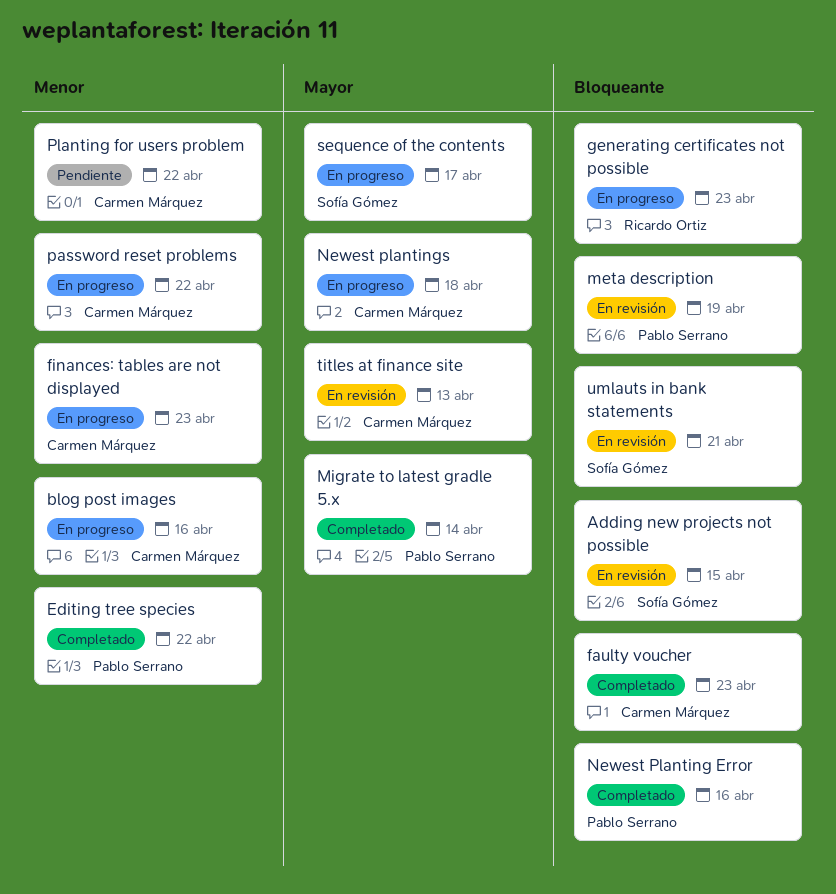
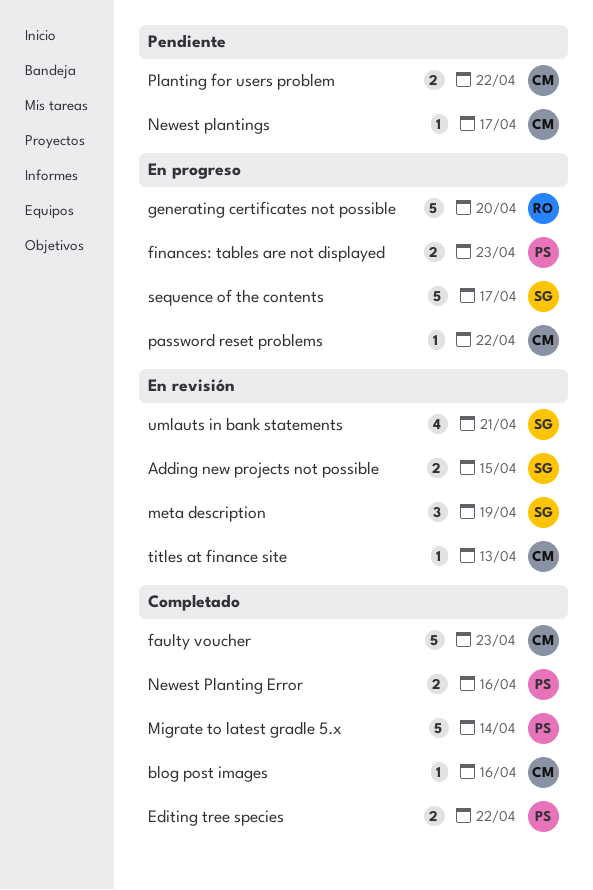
blog post images, status: En progreso -> Completado
finances: tables are not displayed, owner: Carmen Márquez -> Pablo Serrano
generating certificates not possible, due: Apr 23 -> Apr 20
meta description, owner: Pablo Serrano -> Sofía Gómez
Newest plantings, status: En progreso -> Pendiente
Newest plantings, due: Apr 18 -> Apr 17

